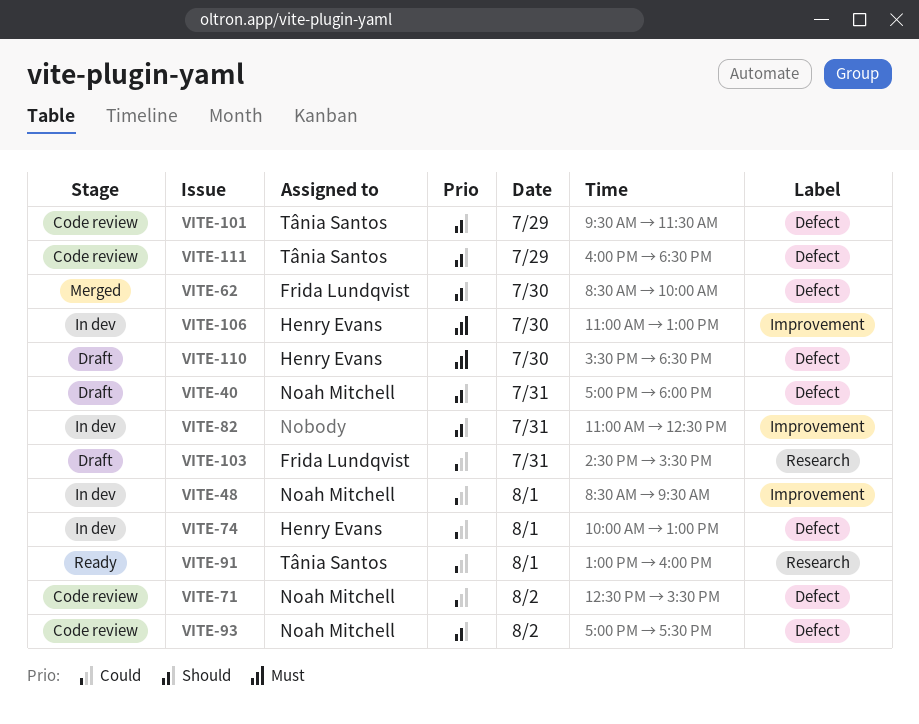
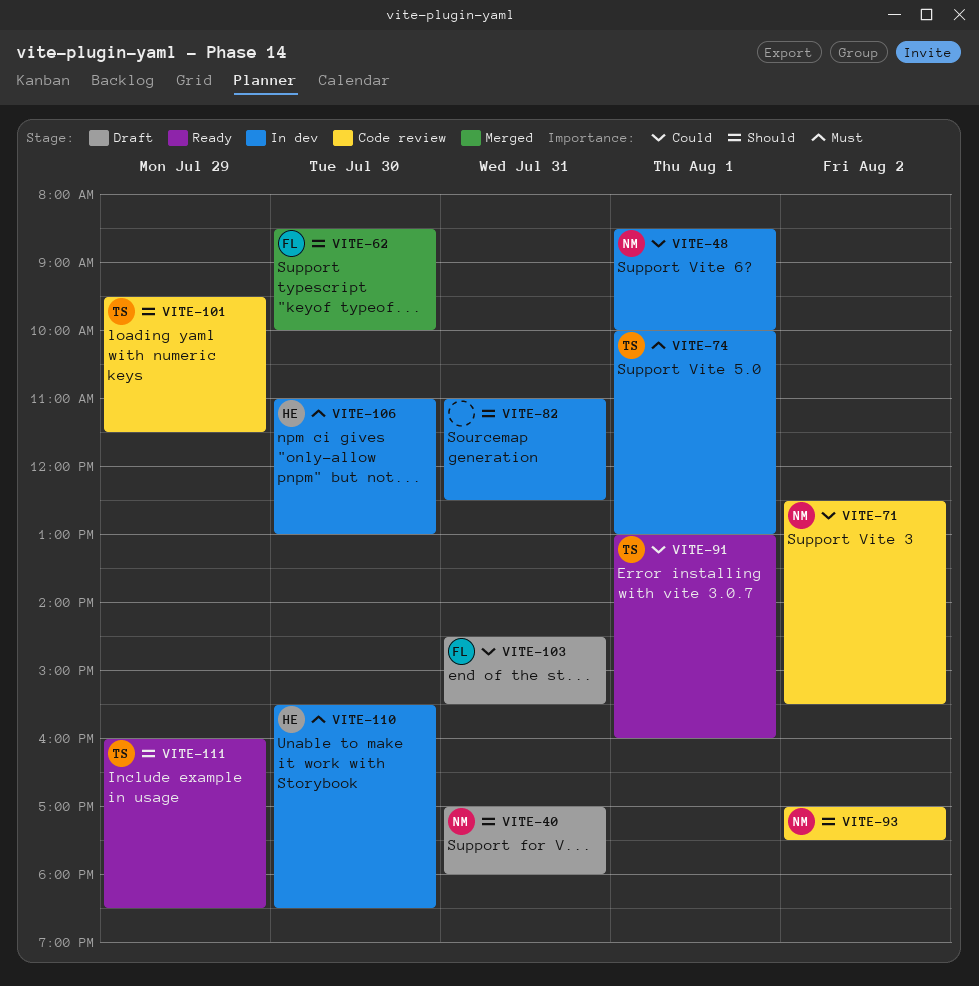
VITE-48, ends: 09:30 -> 10:00
VITE-74, owner: Henry Evans -> Tânia Santos
VITE-74, priority: Could -> Must
VITE-110, status: Draft -> In dev
VITE-111, status: Code review -> Ready

